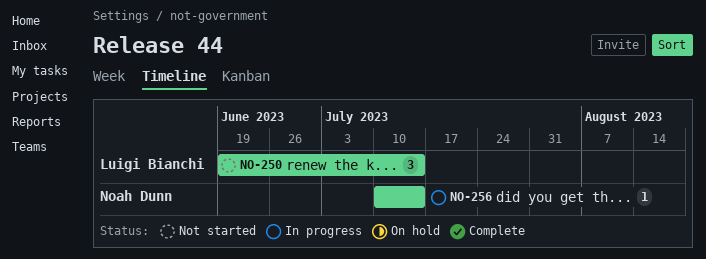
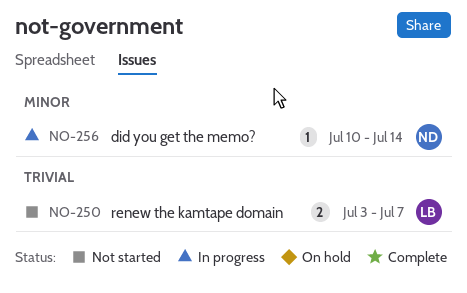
NO-250, estimate: 3 -> 2
NO-250, start: Jun 19 -> Jul 3
NO-250, due: Jul 14 -> Jul 7

